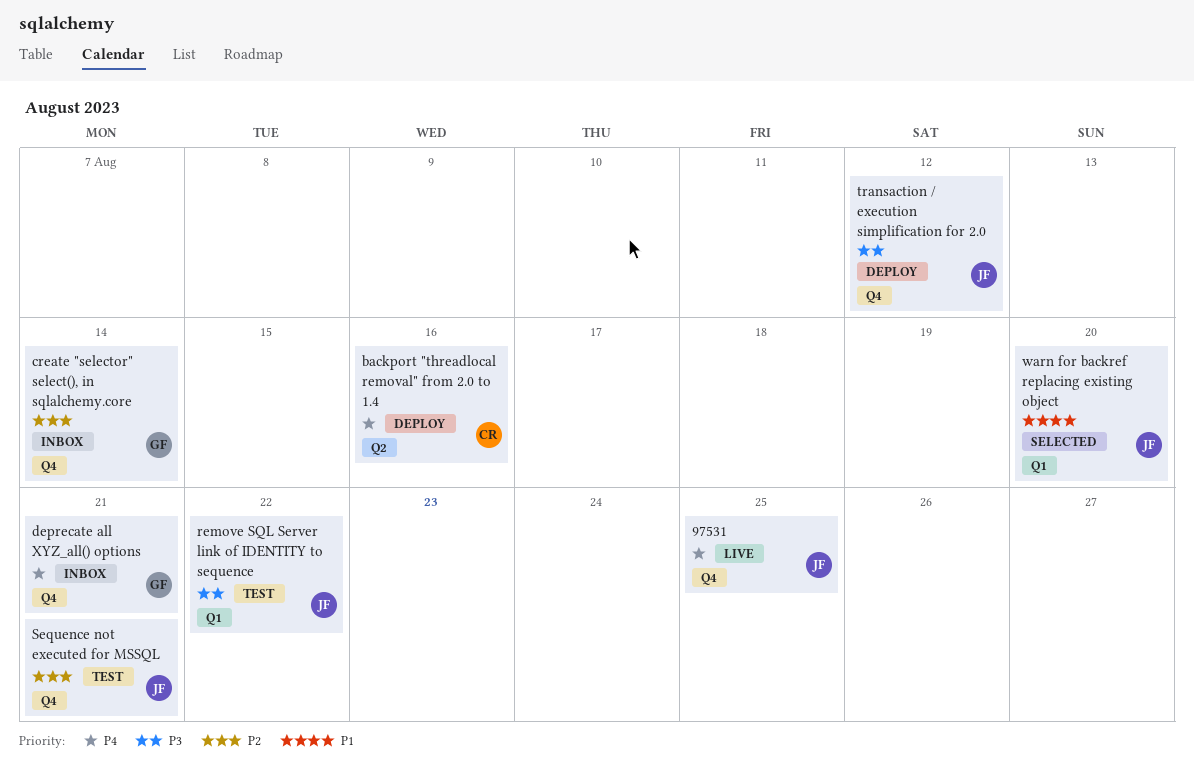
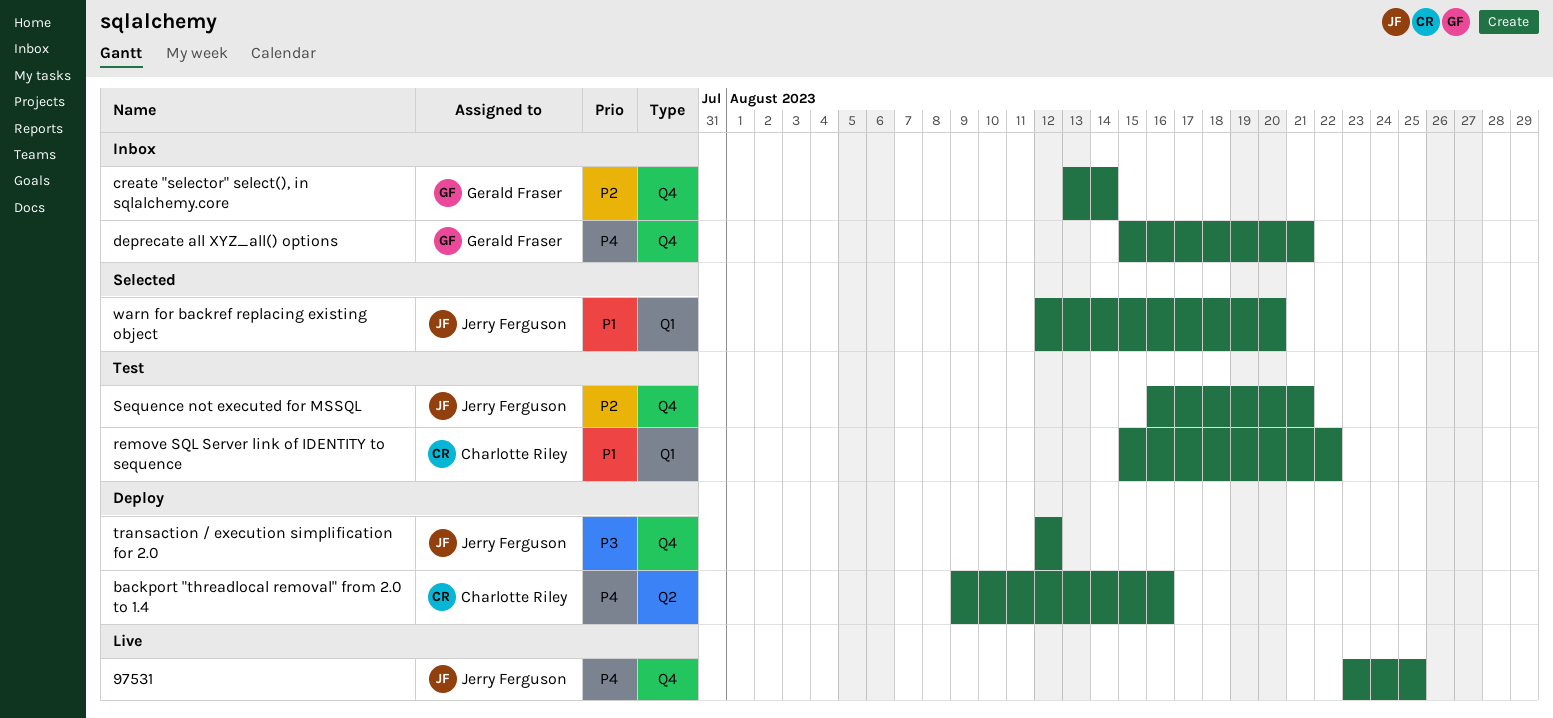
remove SQL Server link of IDENTITY to sequence, owner: Jerry Ferguson -> Charlotte Riley
remove SQL Server link of IDENTITY to sequence, priority: P3 -> P1

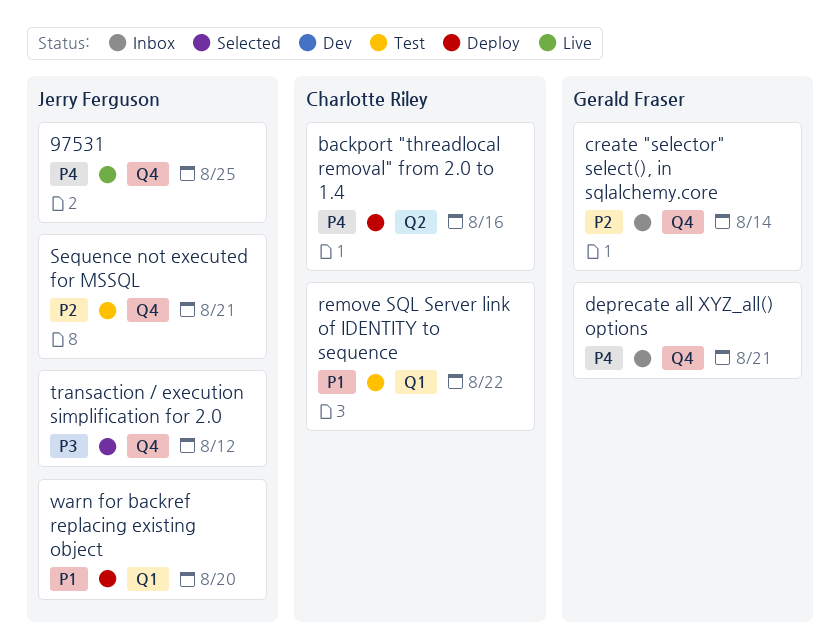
transaction / execution simplification for 2.0, status: Deploy -> Selected
warn for backref replacing existing object, status: Selected -> Deploy

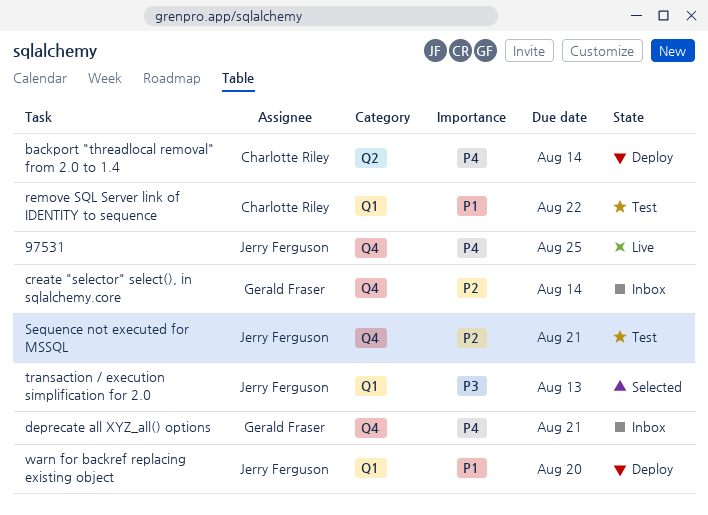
backport "threadlocal removal" from 2.0 to 1.4, due: Aug 16 -> Aug 14
transaction / execution simplification for 2.0, label: Q4 -> Q1
transaction / execution simplification for 2.0, due: Aug 12 -> Aug 13

